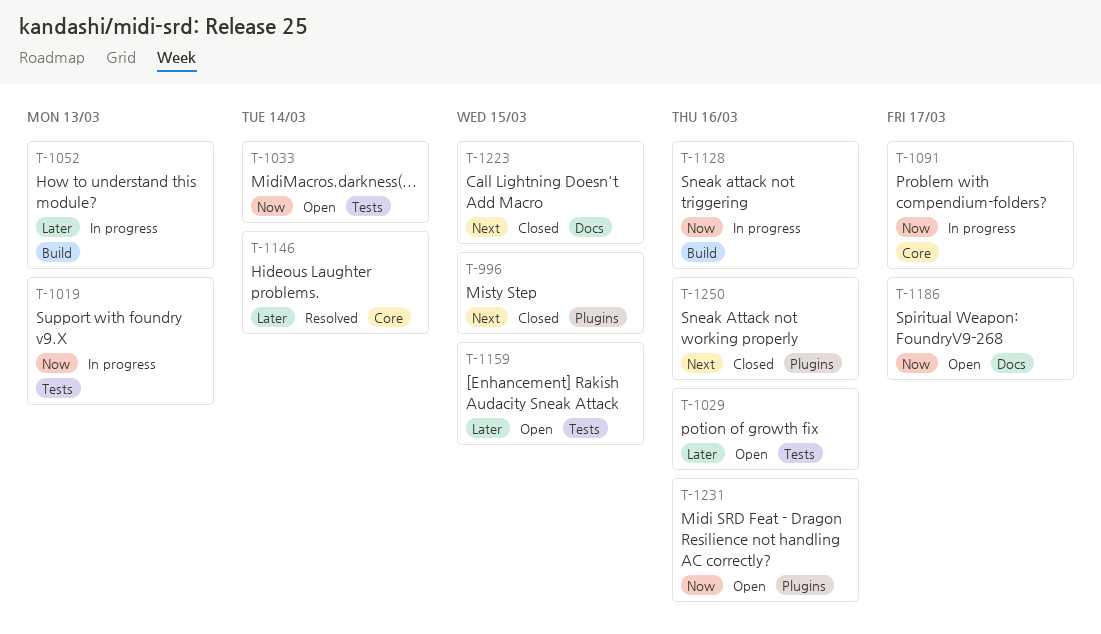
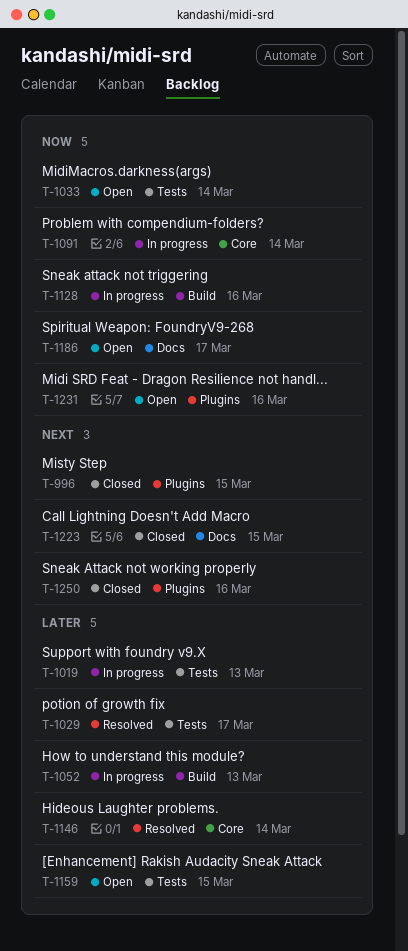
T-1019, priority: Now -> Later
T-1029, status: Open -> Resolved
T-1029, due: Mar 16 -> Mar 17
T-1091, due: Mar 17 -> Mar 14

